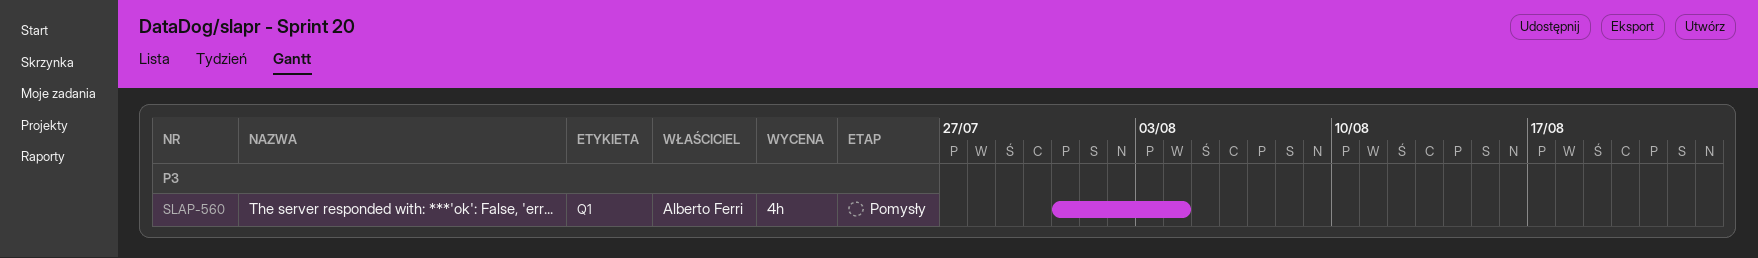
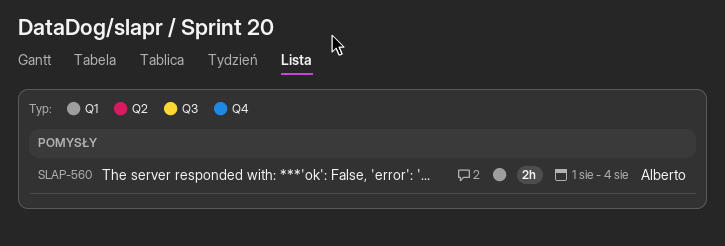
SLAP-560, estimate: 4h -> 2h
SLAP-560, start: Jul 31 -> Aug 1

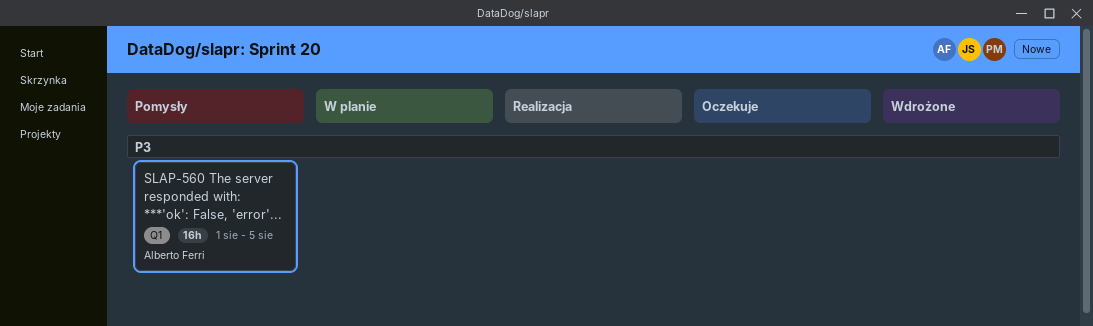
SLAP-560, estimate: 2h -> 16h
SLAP-560, due: Aug 4 -> Aug 5

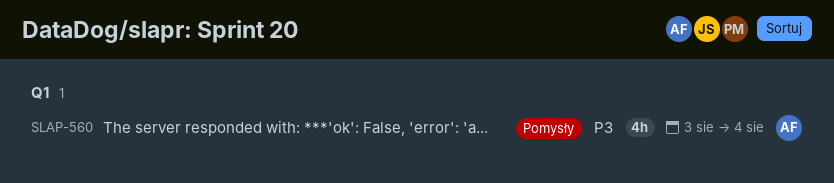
SLAP-560, estimate: 16h -> 4h
SLAP-560, start: Aug 1 -> Aug 3
SLAP-560, due: Aug 5 -> Aug 4

